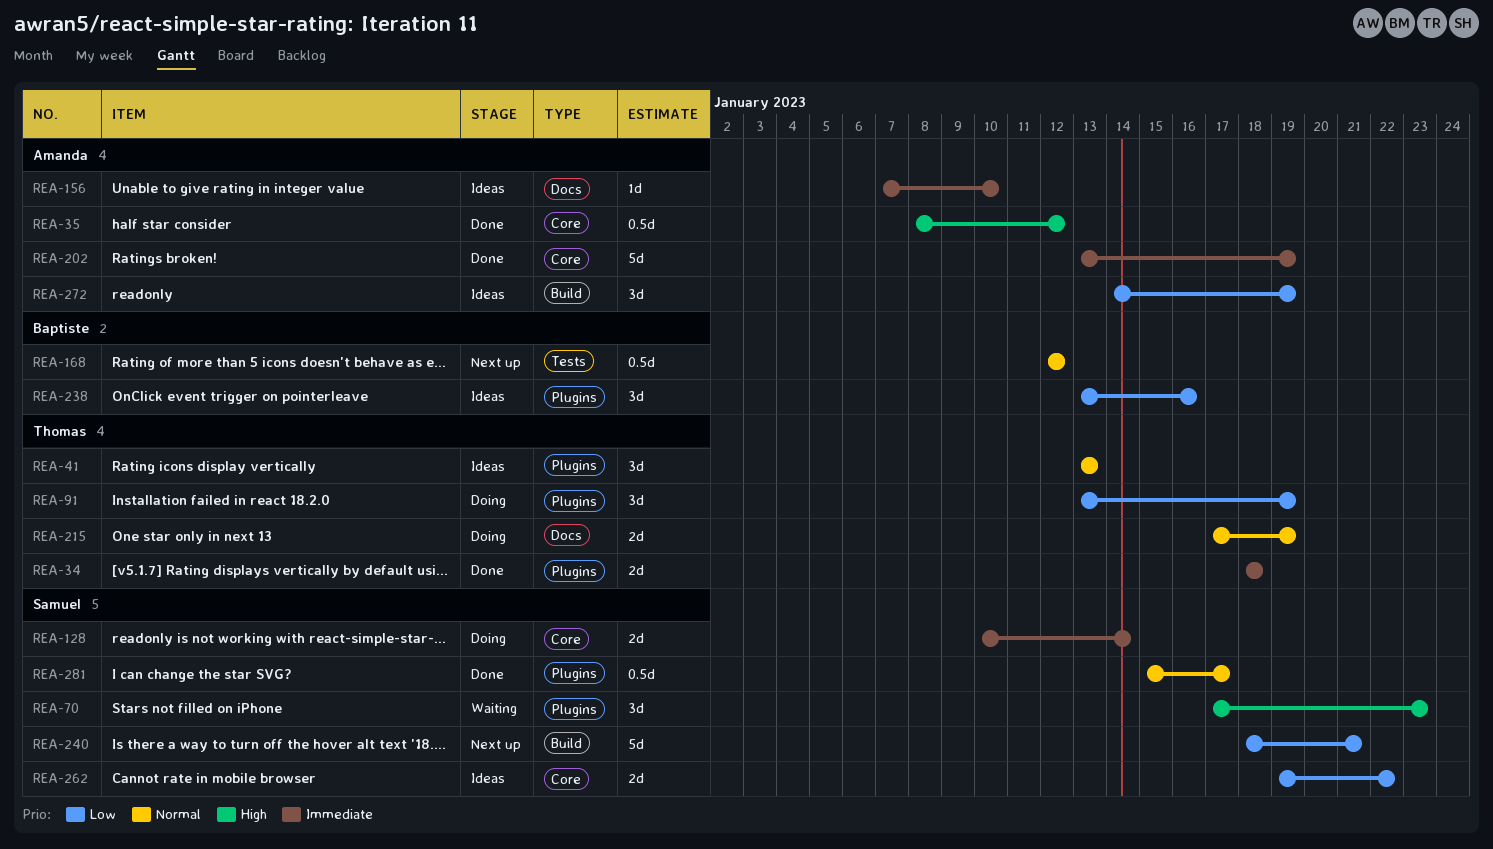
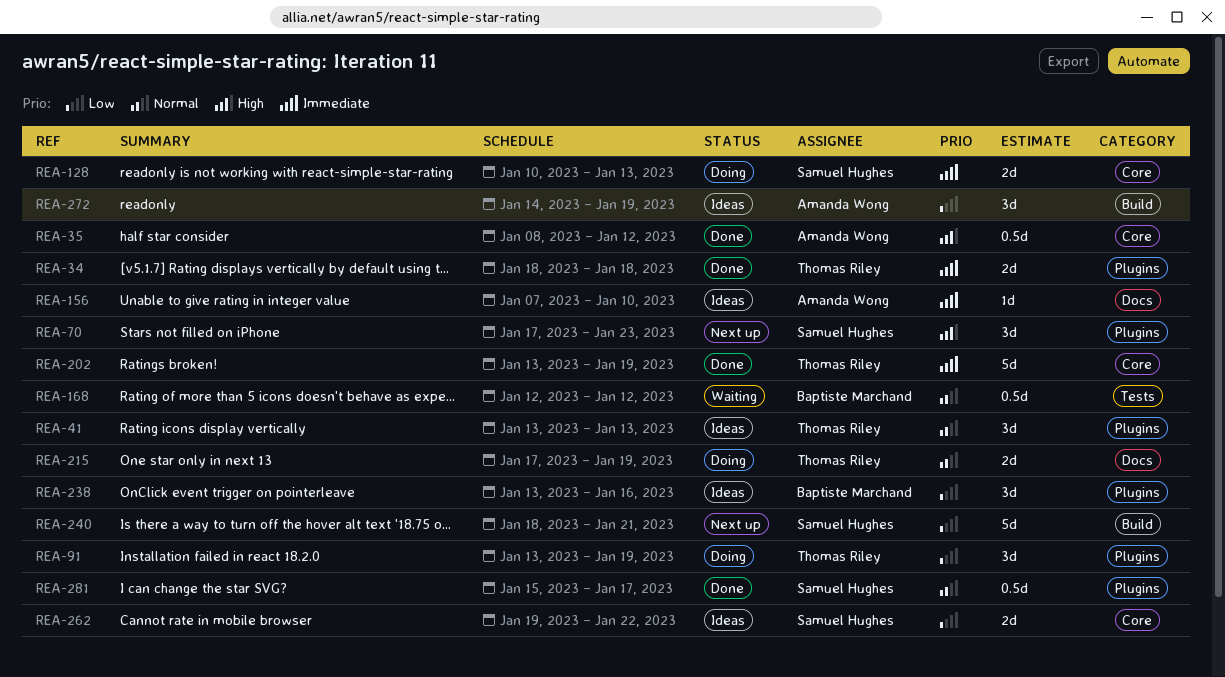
REA-70, status: Waiting -> Next up
REA-128, due: Jan 14 -> Jan 13
REA-168, status: Next up -> Waiting
REA-202, owner: Amanda Wong -> Thomas Riley

